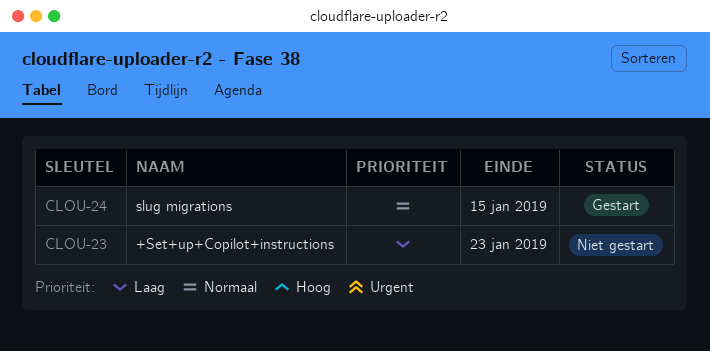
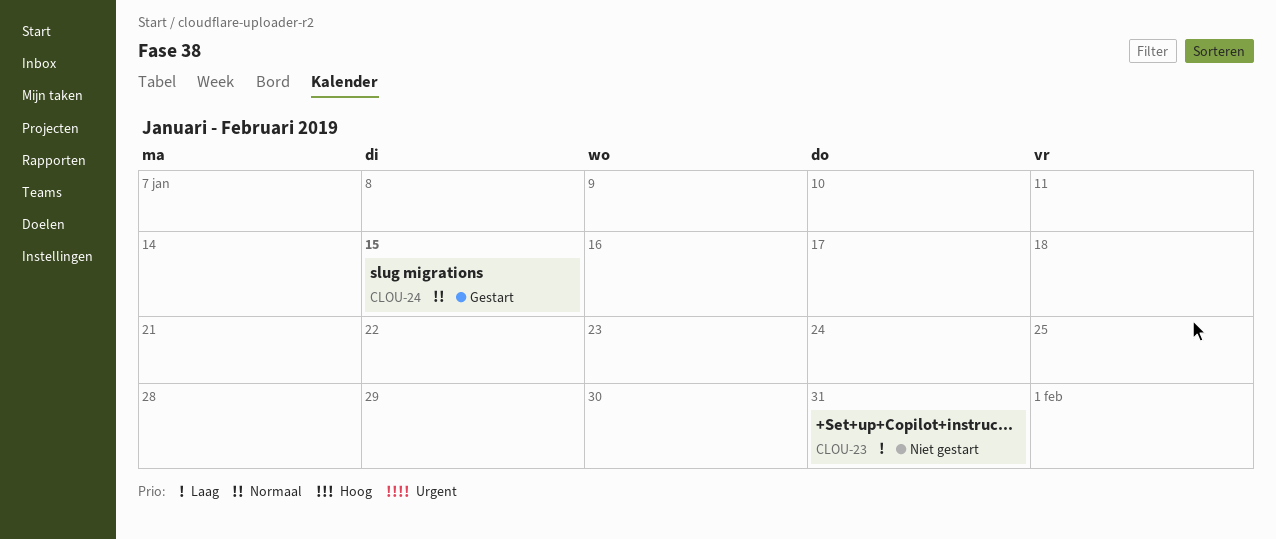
CLOU-23, due: Jan 23 -> Jan 31

